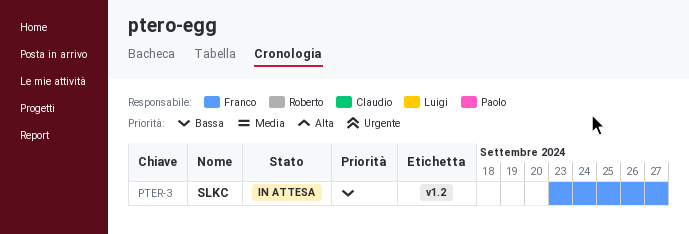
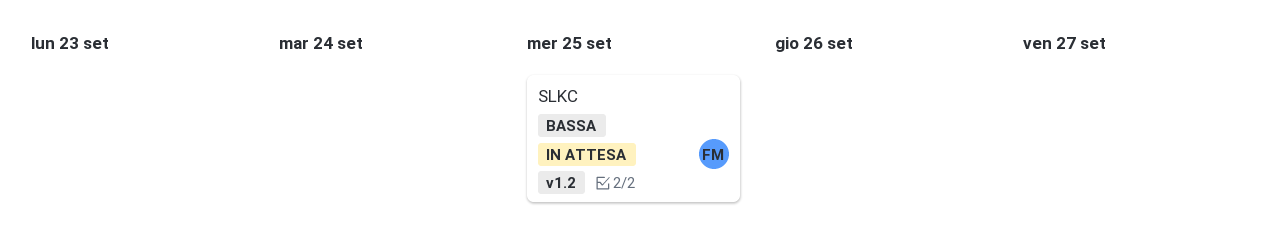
SLKC, due: Sep 27 -> Sep 25

